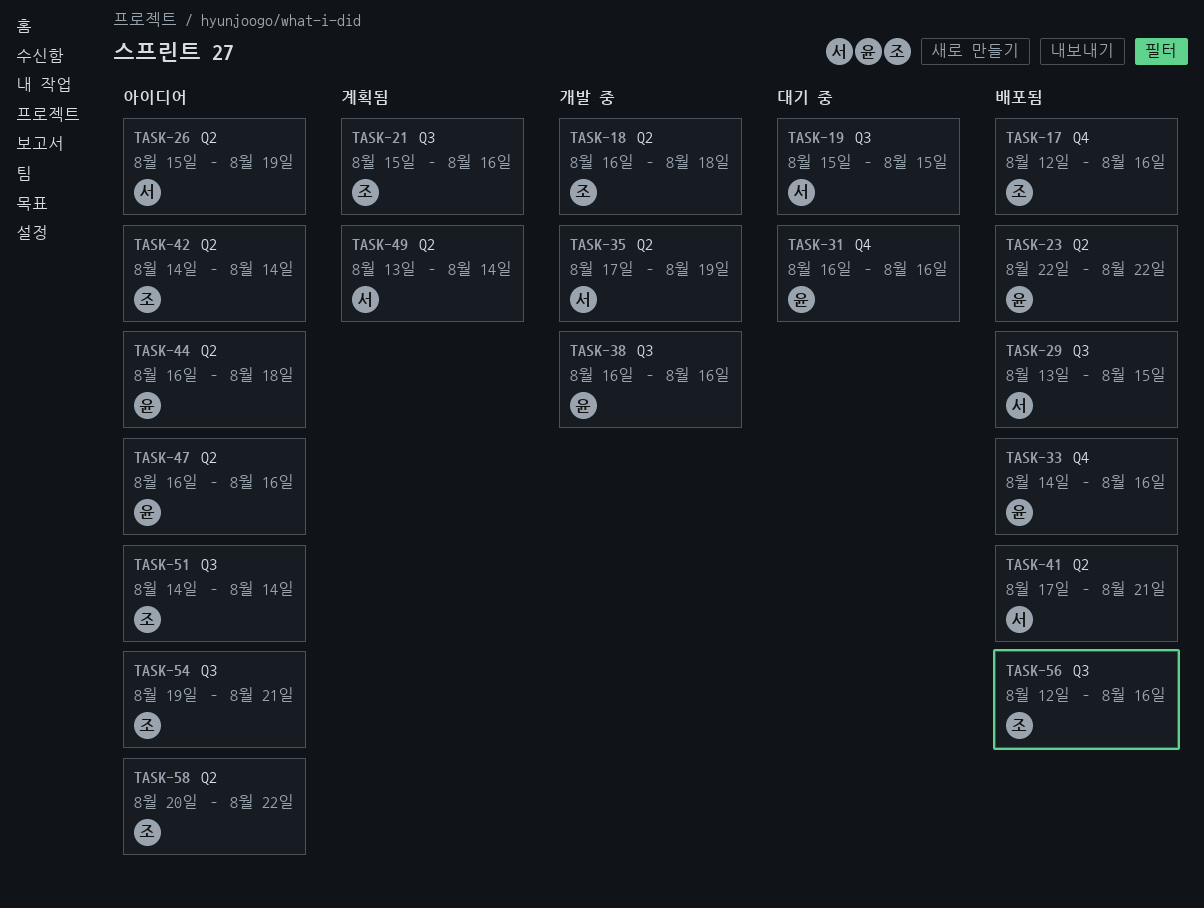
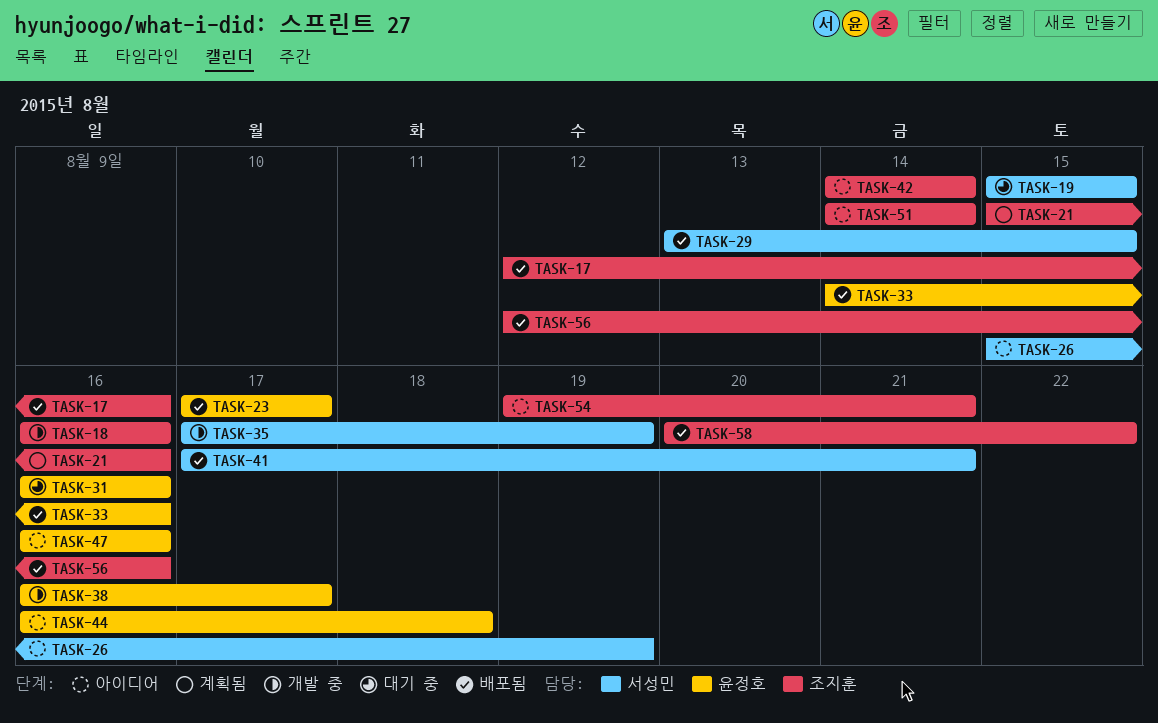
TASK-18, due: Aug 18 -> Aug 16
TASK-23, start: Aug 22 -> Aug 17
TASK-23, due: Aug 22 -> Aug 17
TASK-38, due: Aug 16 -> Aug 17
TASK-49: present -> none
TASK-58, status: 아이디어 -> 배포됨

